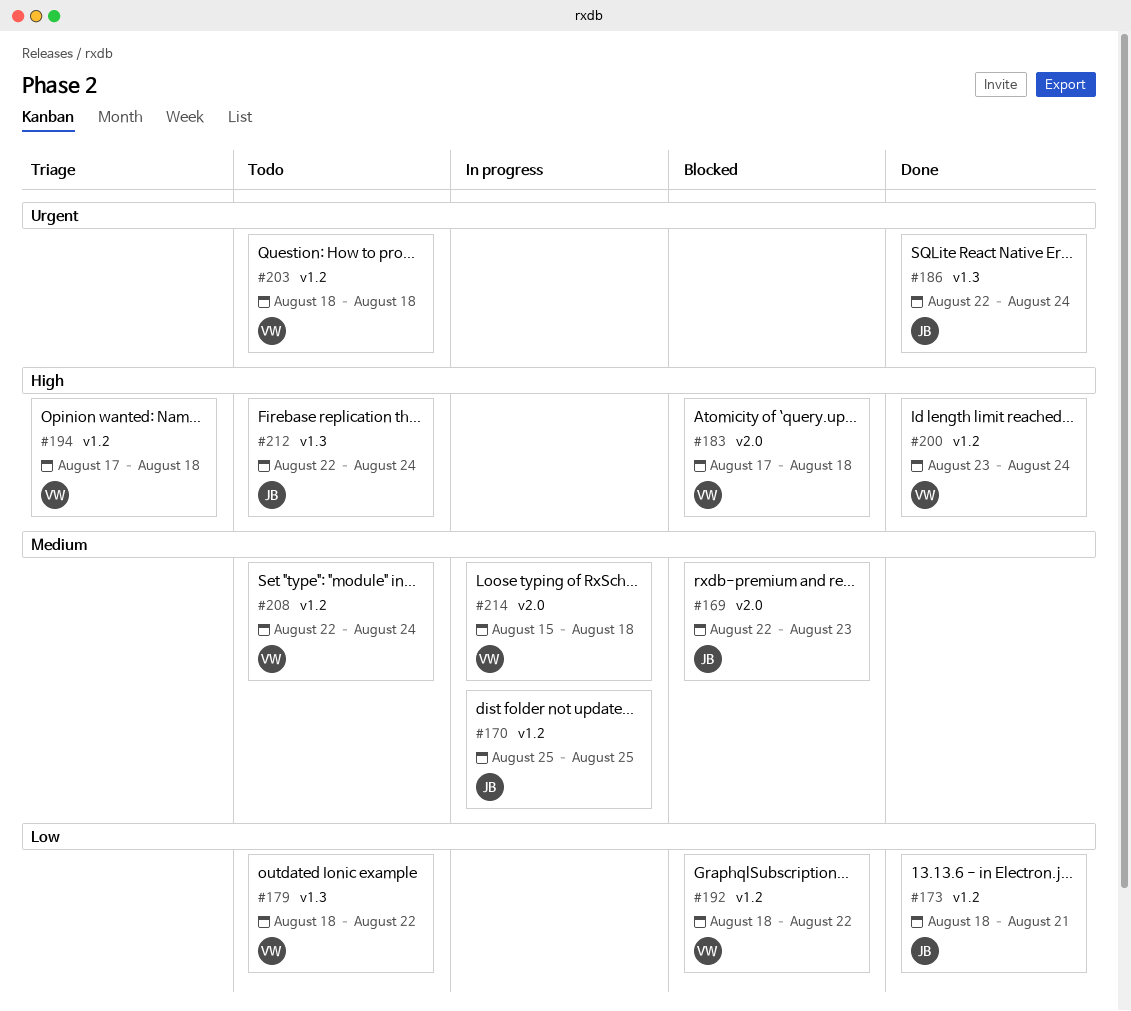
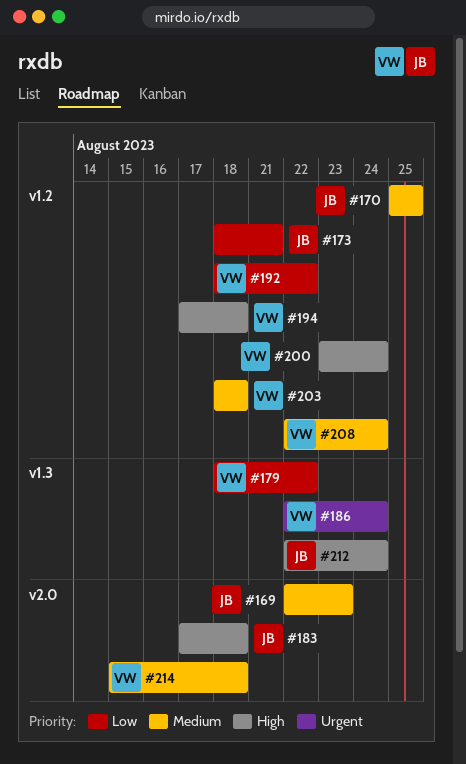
#183, owner: VW -> JB
#186, owner: JB -> VW
#203, priority: Urgent -> Medium

